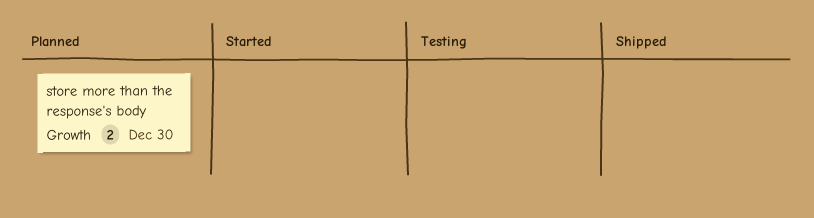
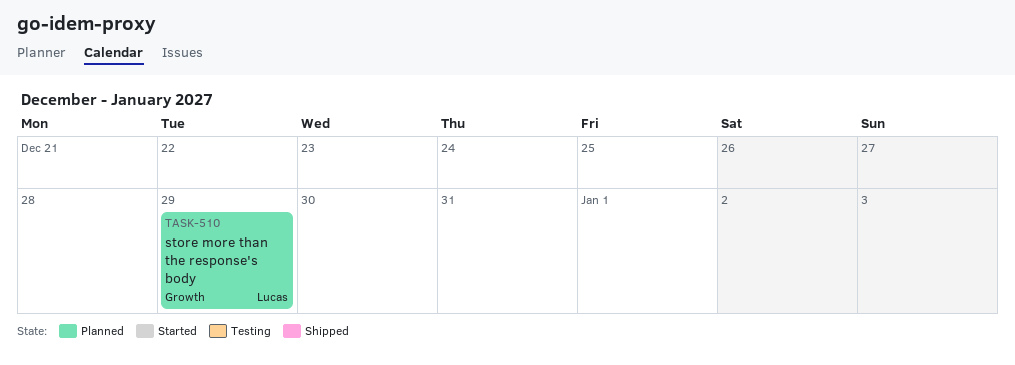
store more than the response's body, due: Dec 30 -> Dec 29

